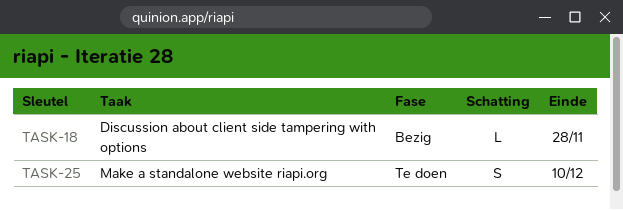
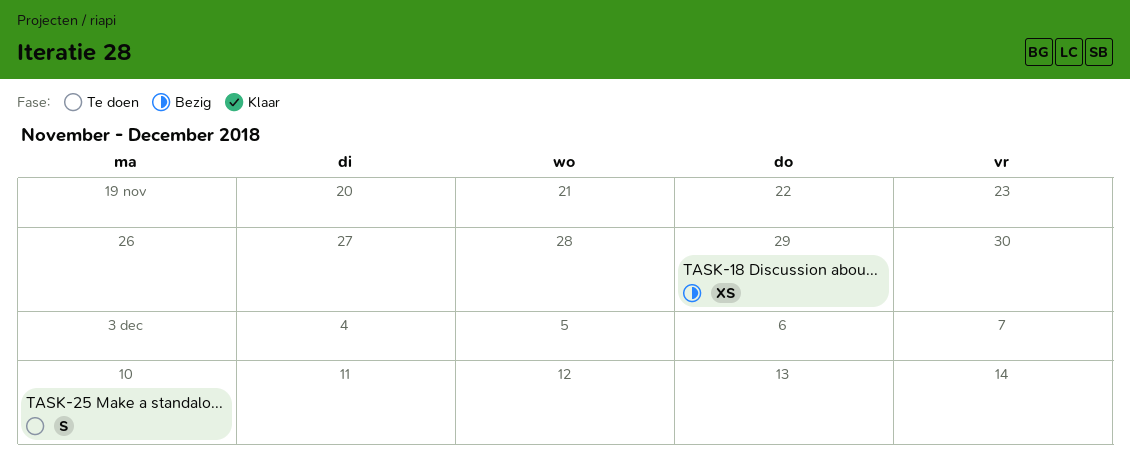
TASK-18, estimate: L -> XS
TASK-18, due: Nov 28 -> Nov 29

